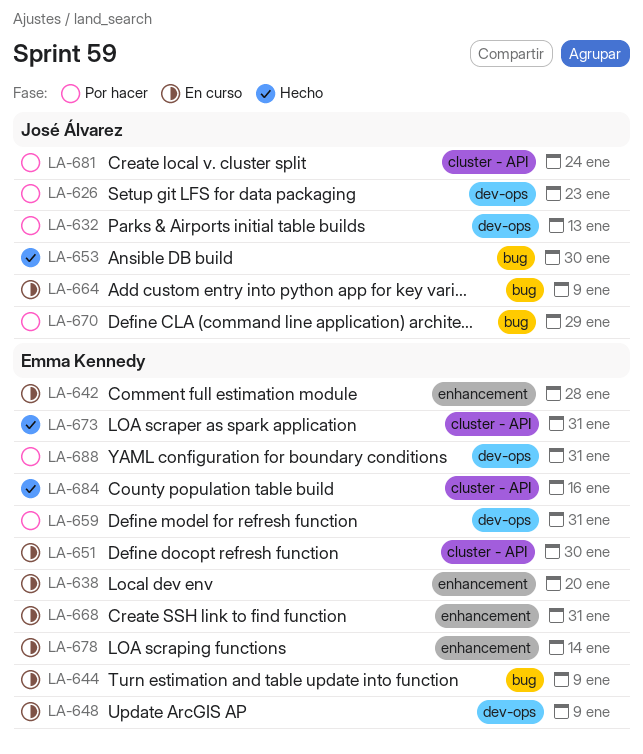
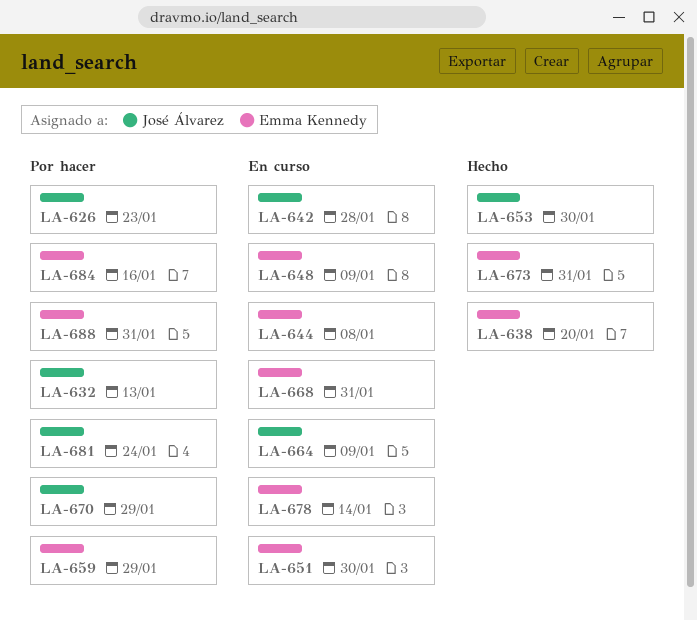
LA-638, status: En curso -> Hecho
LA-642, owner: Emma Kennedy -> José Álvarez
LA-644, due: Jan 9 -> Jan 8
LA-659, due: Jan 31 -> Jan 29
LA-684, status: Hecho -> Por hacer

